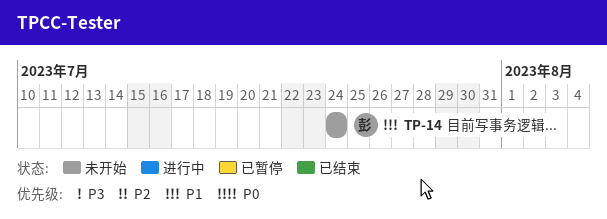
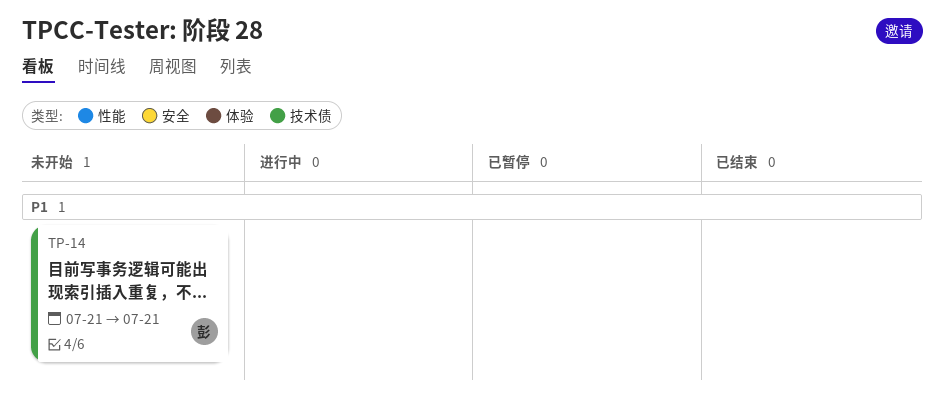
TP-14, start: Jul 24 -> Jul 21
TP-14, due: Jul 24 -> Jul 21

